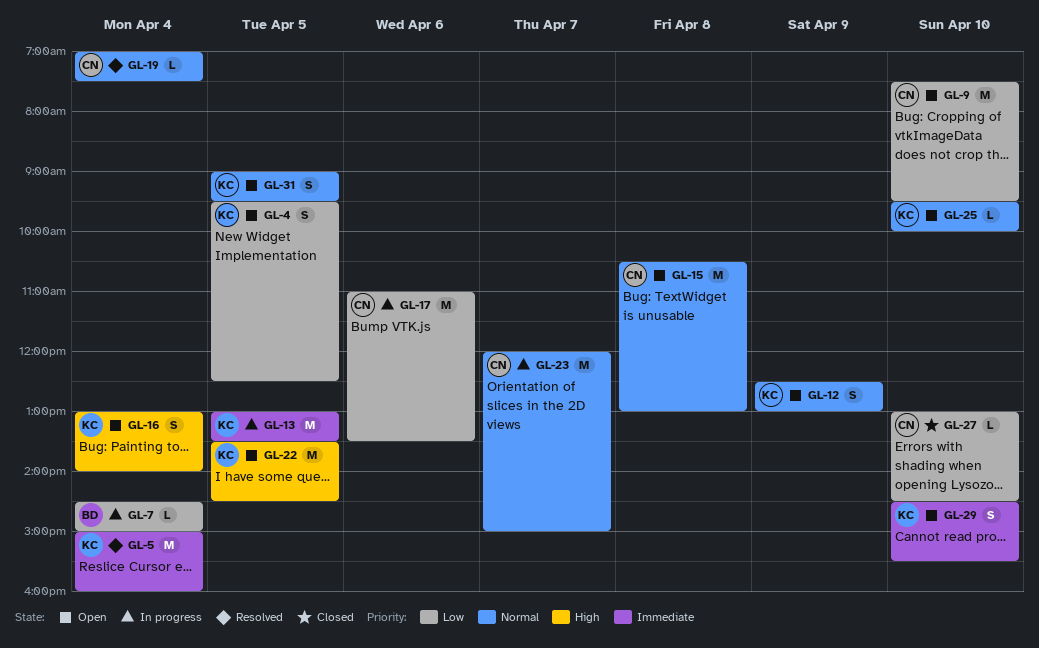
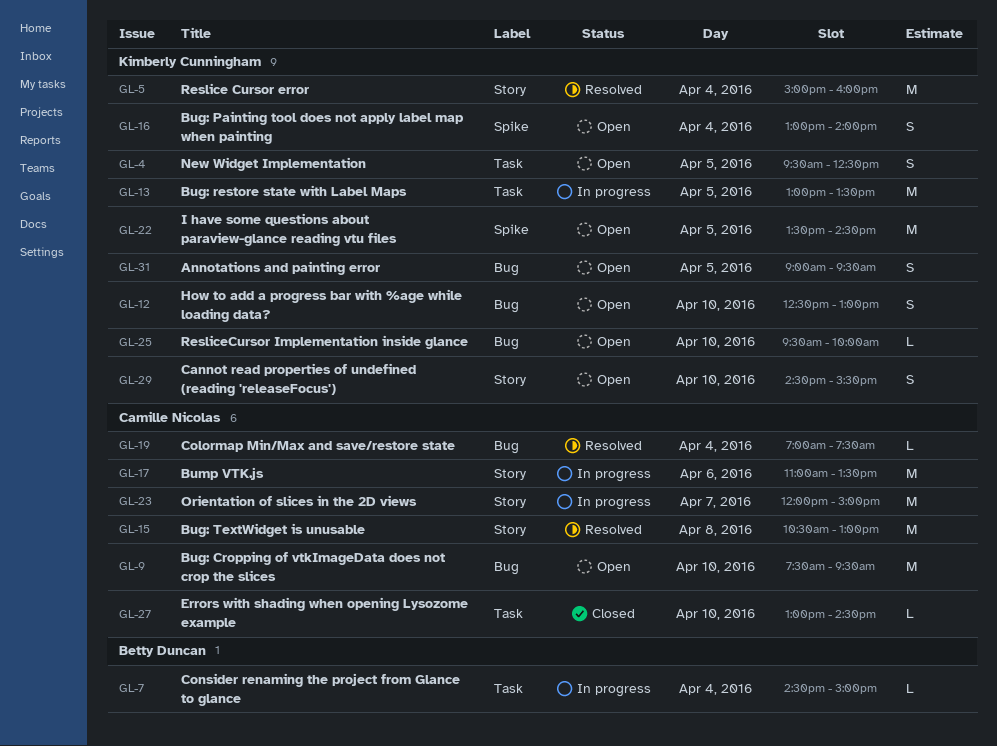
GL-12, day: Apr 9 -> Apr 10
GL-15, status: Open -> Resolved

